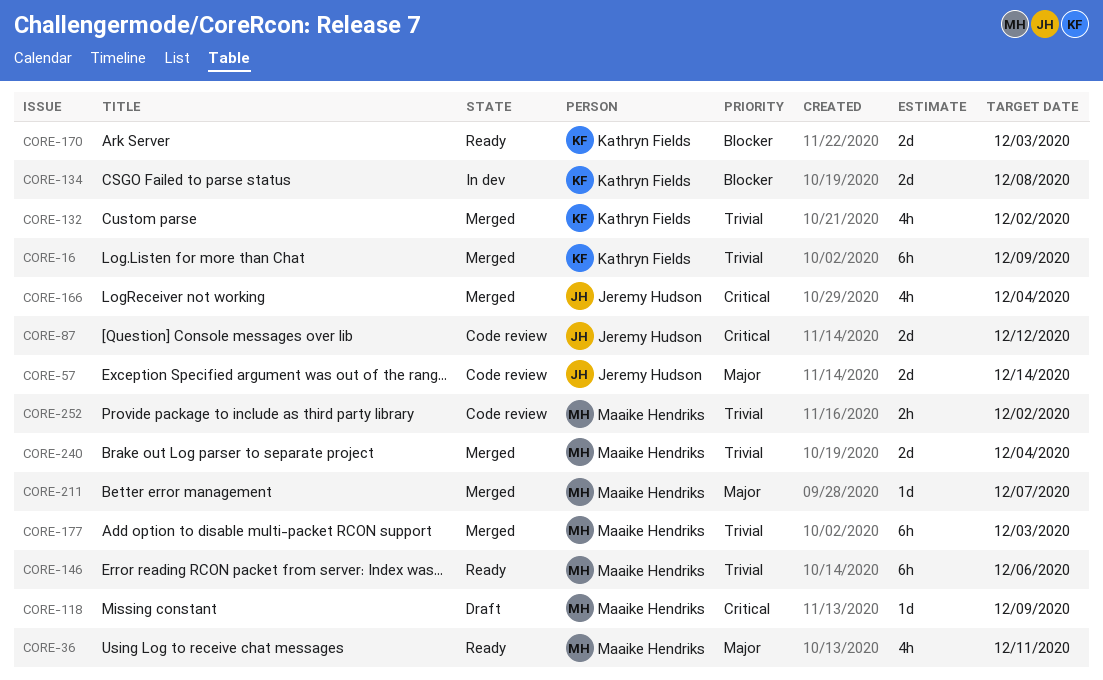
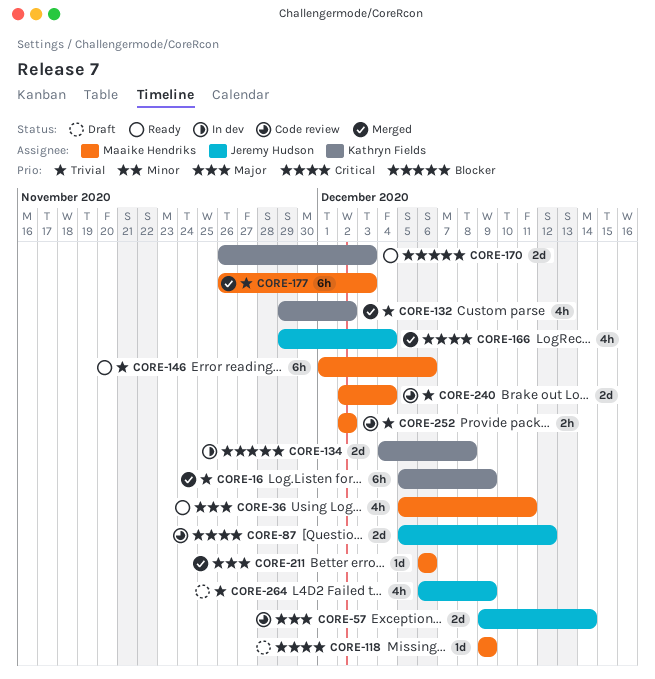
CORE-211, due: Dec 7 -> Dec 6
CORE-240, status: Merged -> Code review
CORE-264: none -> present

